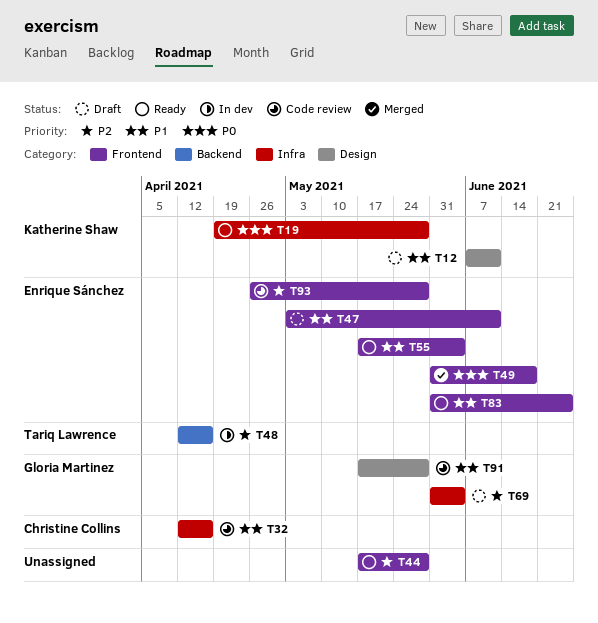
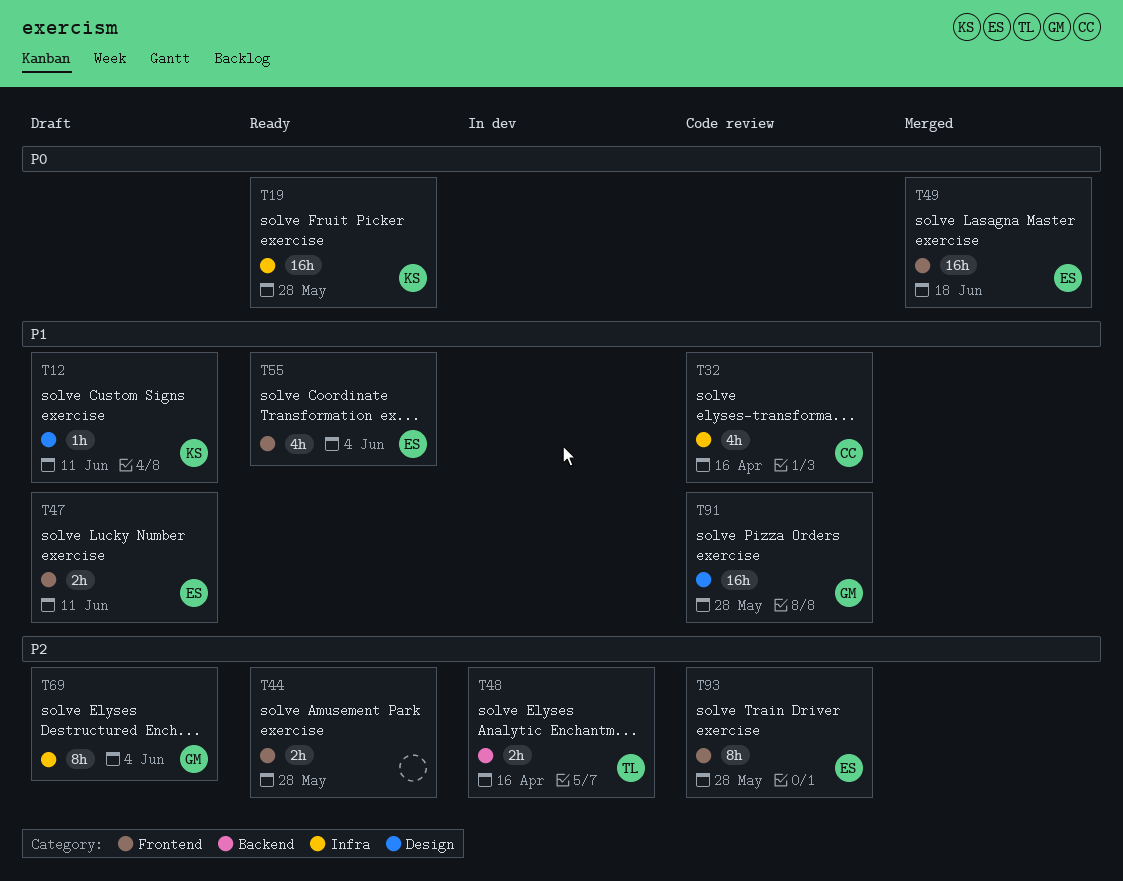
T83: present -> none

